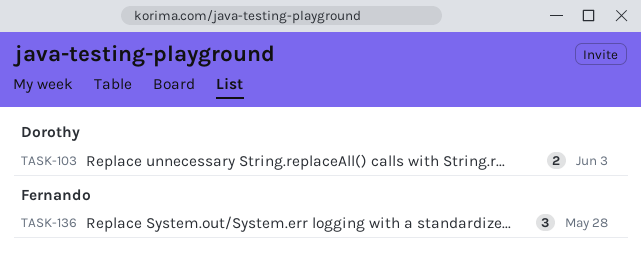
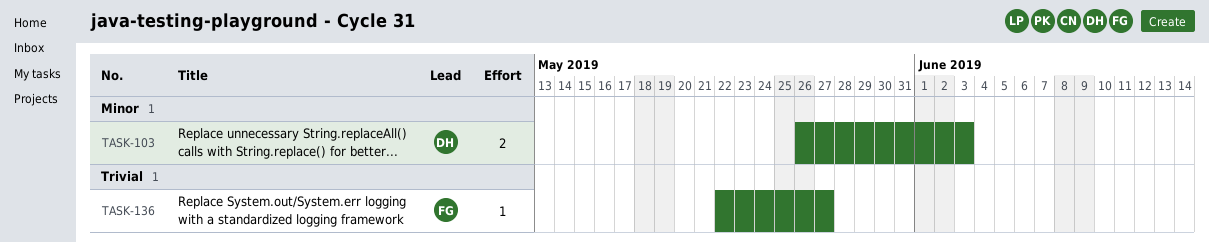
TASK-136, estimate: 3 -> 1
TASK-136, due: May 28 -> May 27

